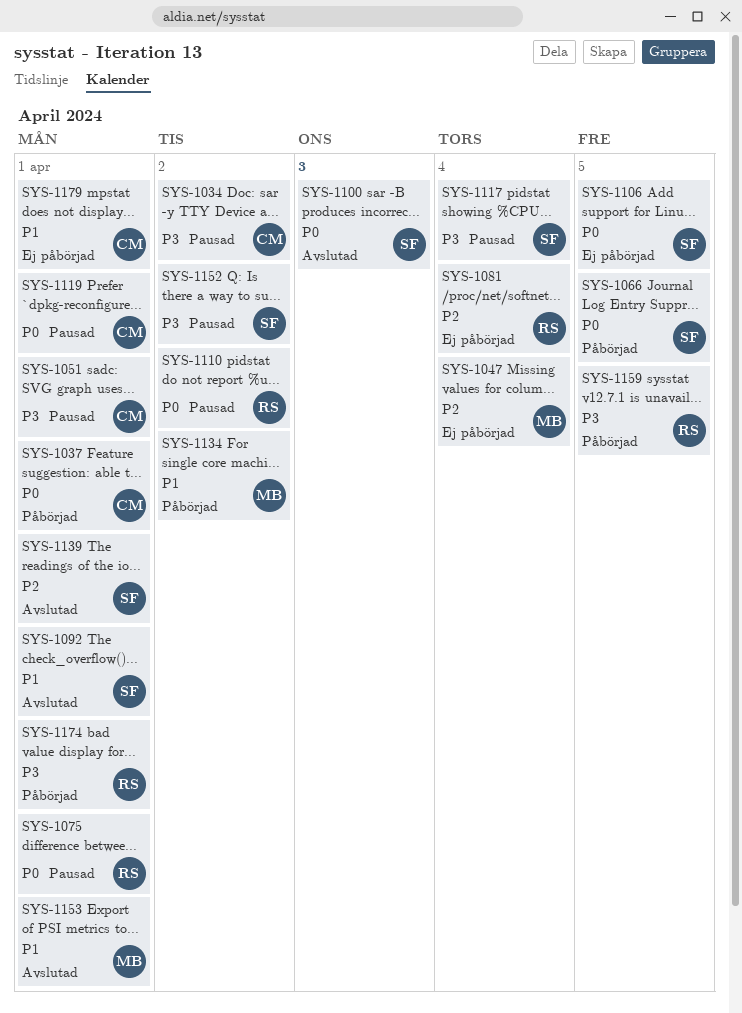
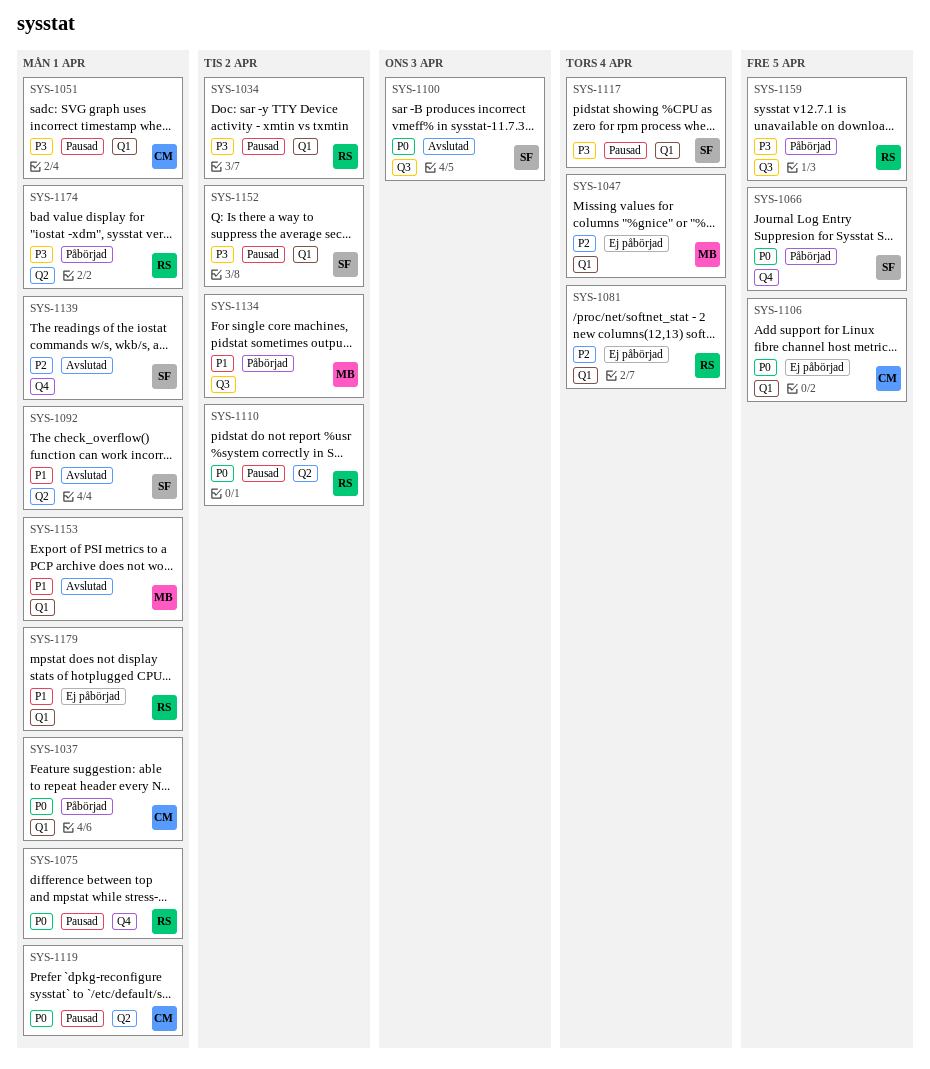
SYS-1034, owner: CM -> RS
SYS-1106, owner: SF -> CM
SYS-1179, owner: CM -> RS

